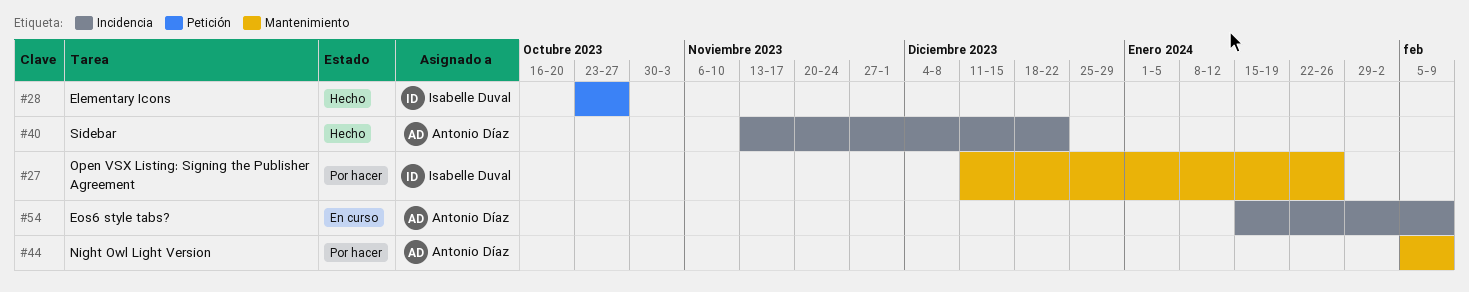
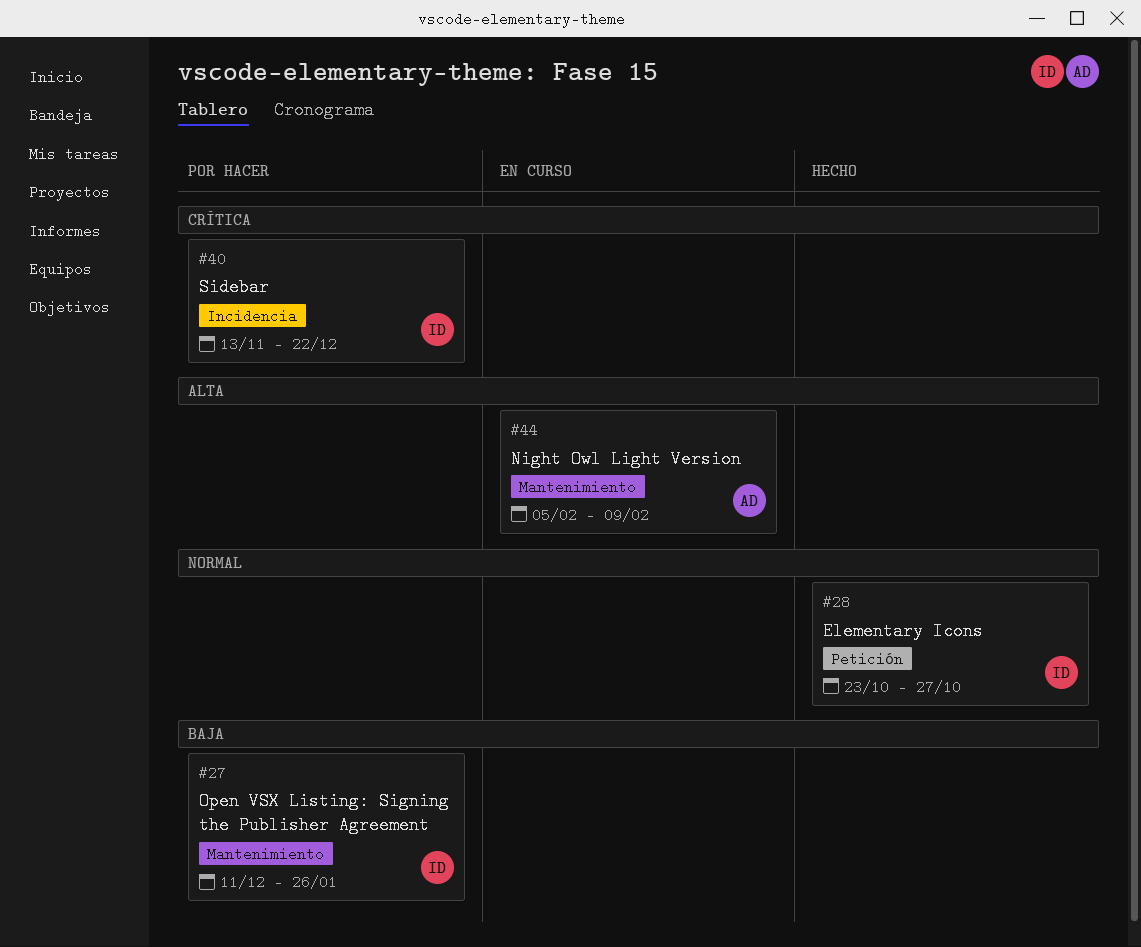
#40, status: Hecho -> Por hacer
#40, owner: Antonio Díaz -> Isabelle Duval
#44, status: Por hacer -> En curso
#54: present -> none

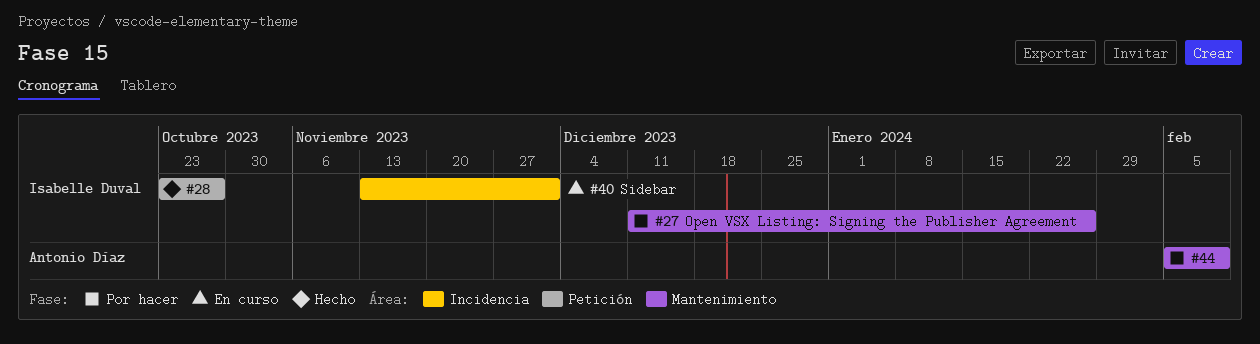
#40, status: Por hacer -> En curso
#40, due: Dec 22 -> Dec 1
#44, status: En curso -> Por hacer

